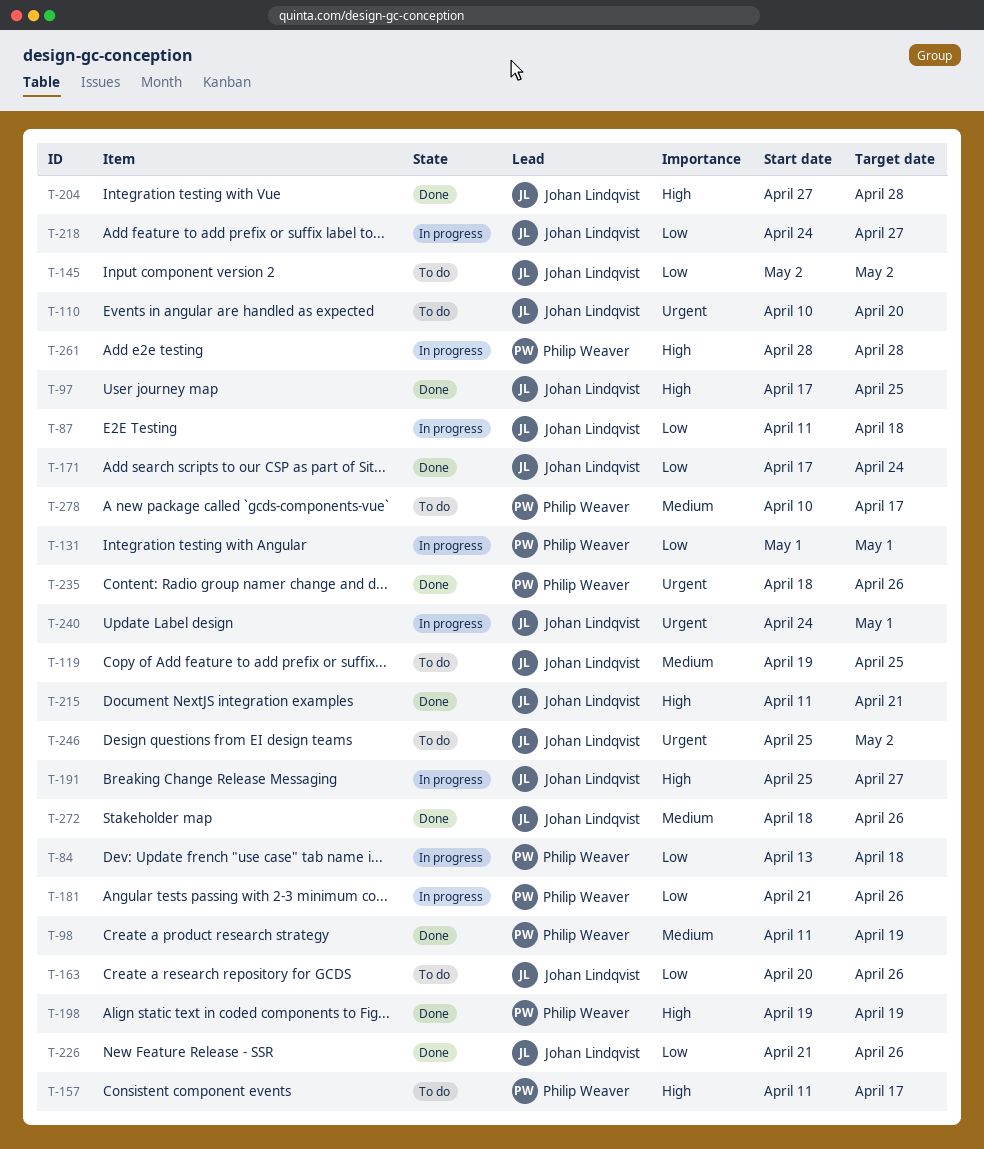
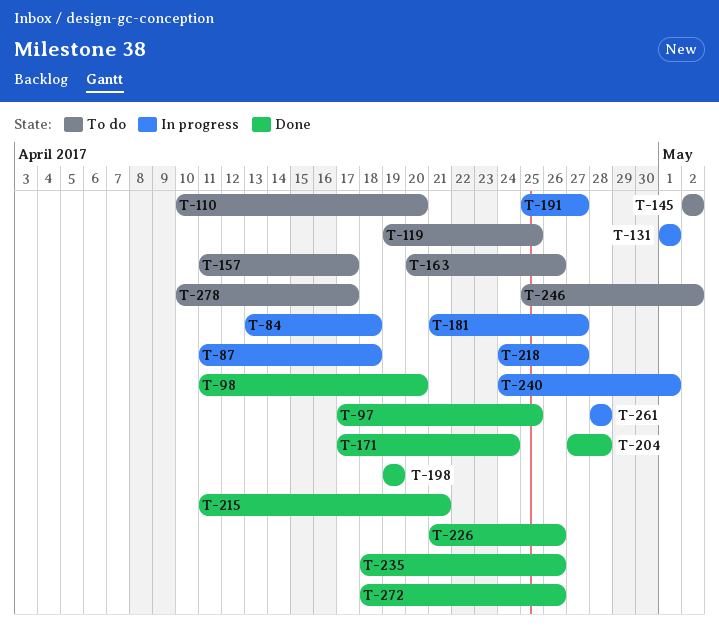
T-98, due: Apr 19 -> Apr 20
T-181, due: Apr 26 -> Apr 27

